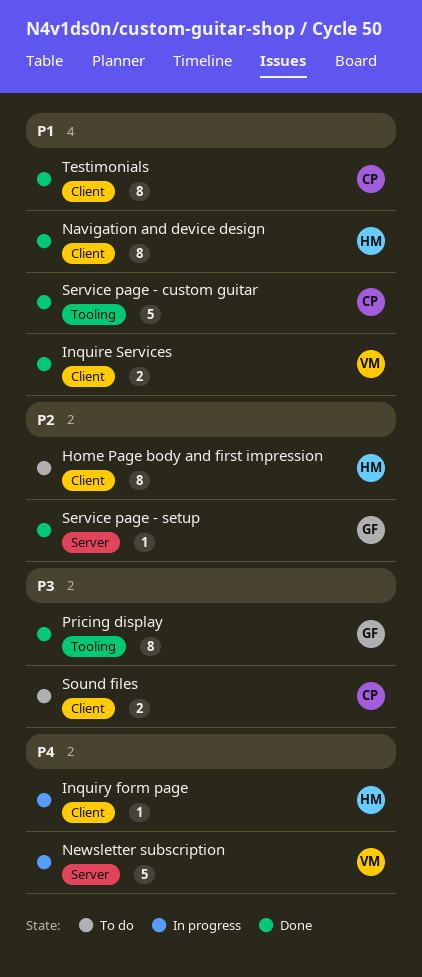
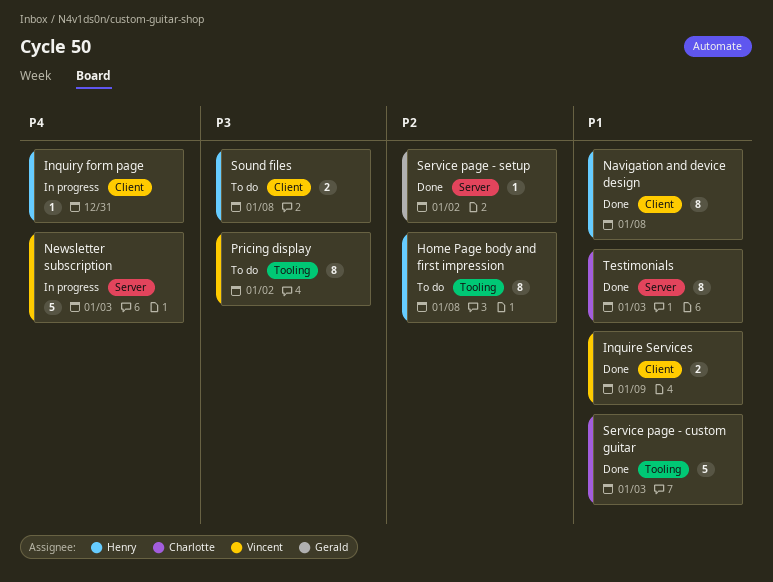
Home Page body and first impression, label: Client -> Tooling
Pricing display, status: Done -> To do
Pricing display, owner: Gerald -> Vincent
Sound files, owner: Charlotte -> Henry
Testimonials, label: Client -> Server

